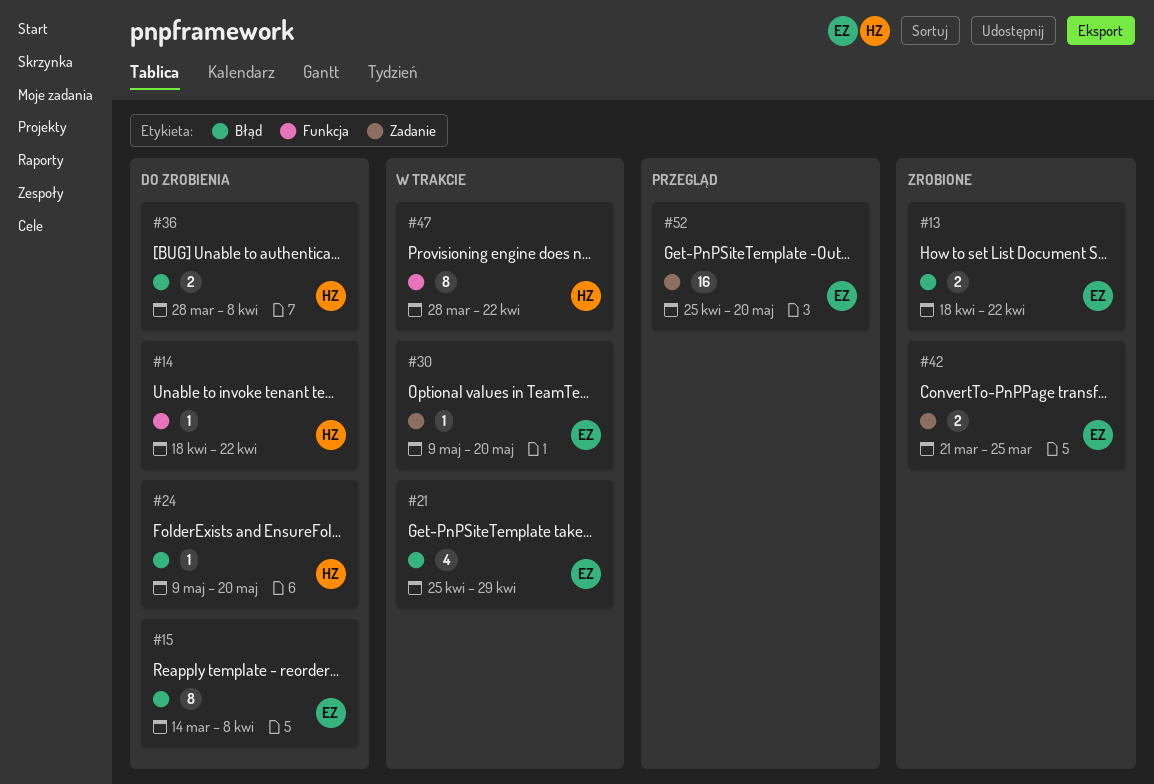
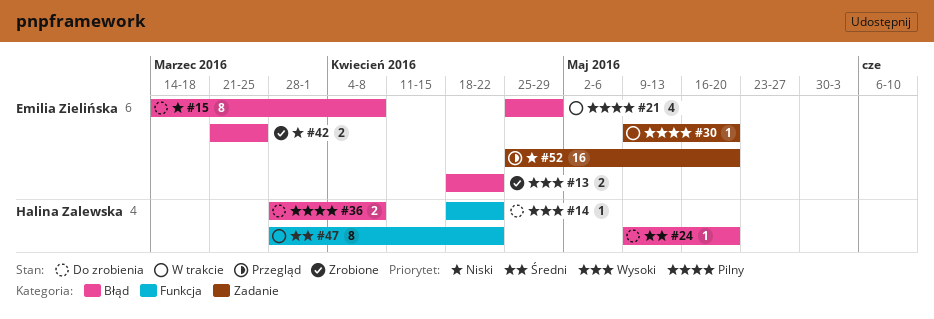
#42, label: Zadanie -> Błąd

